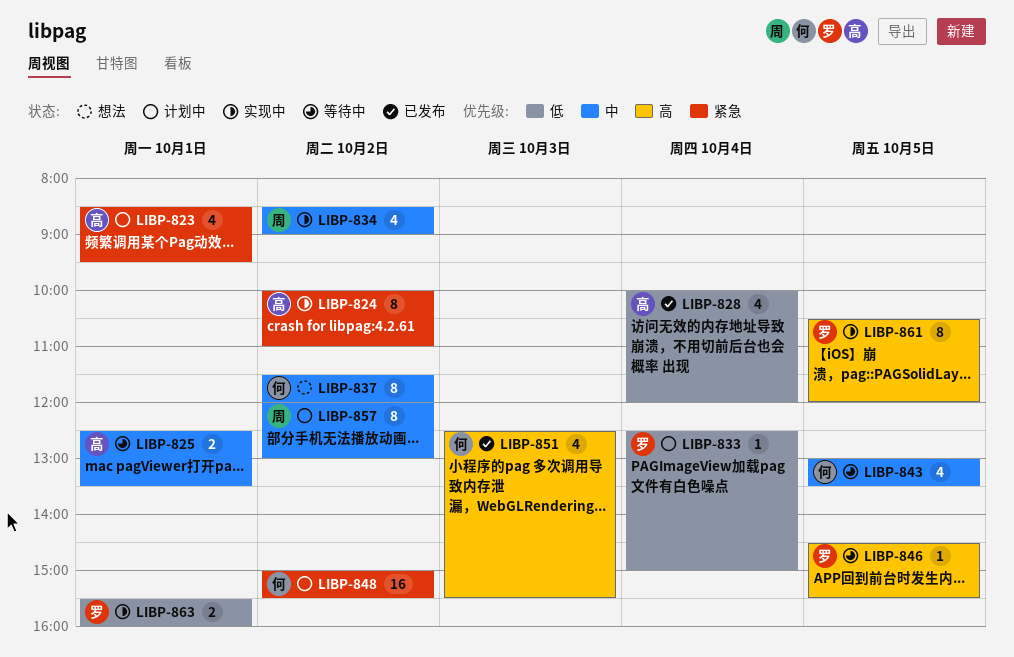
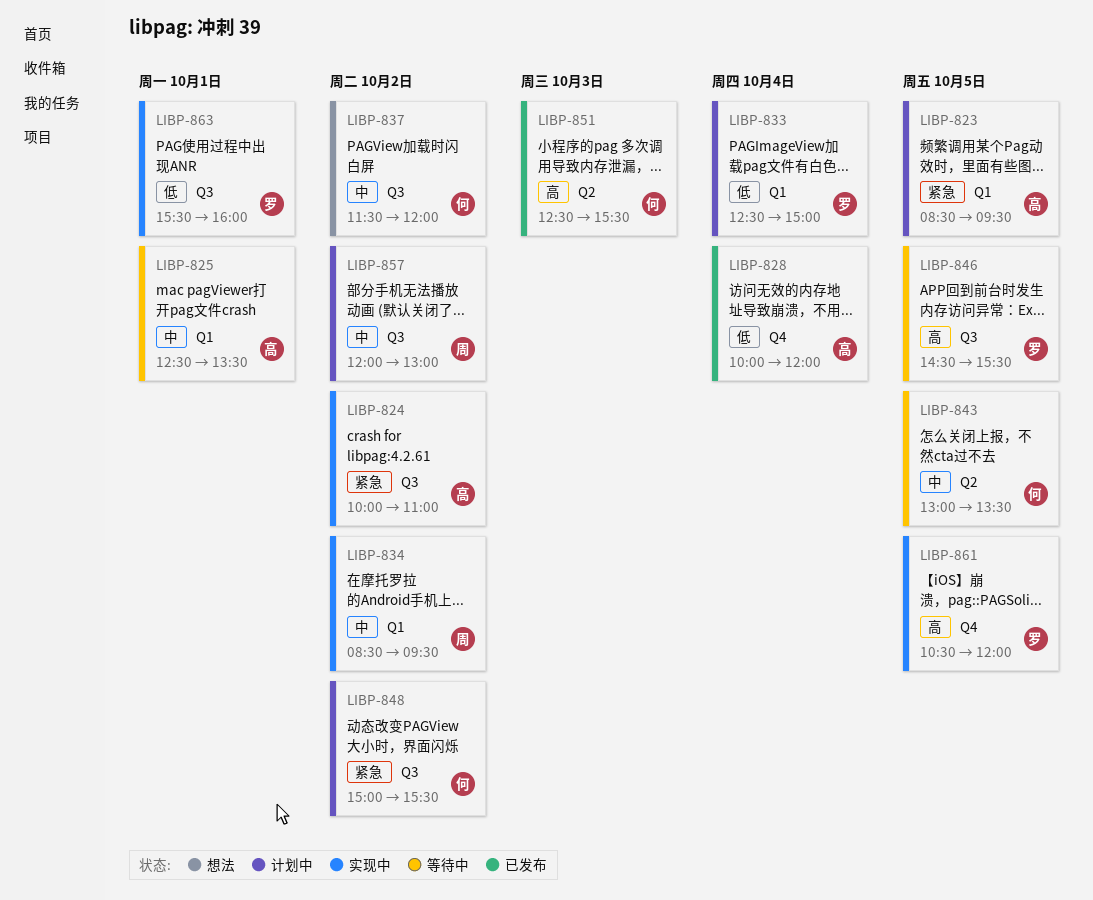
LIBP-823, day: Oct 1 -> Oct 5
LIBP-834, ends: 09:00 -> 09:30

